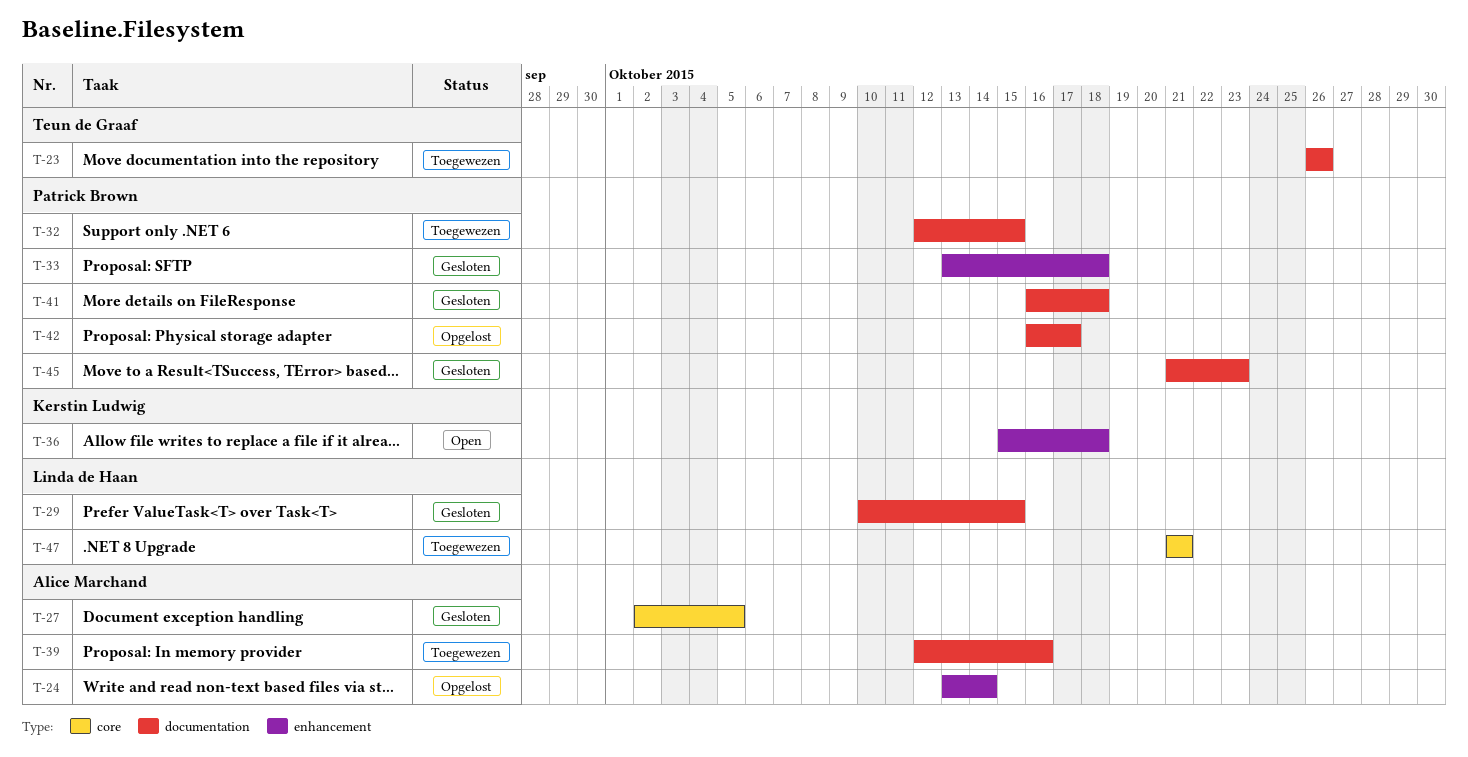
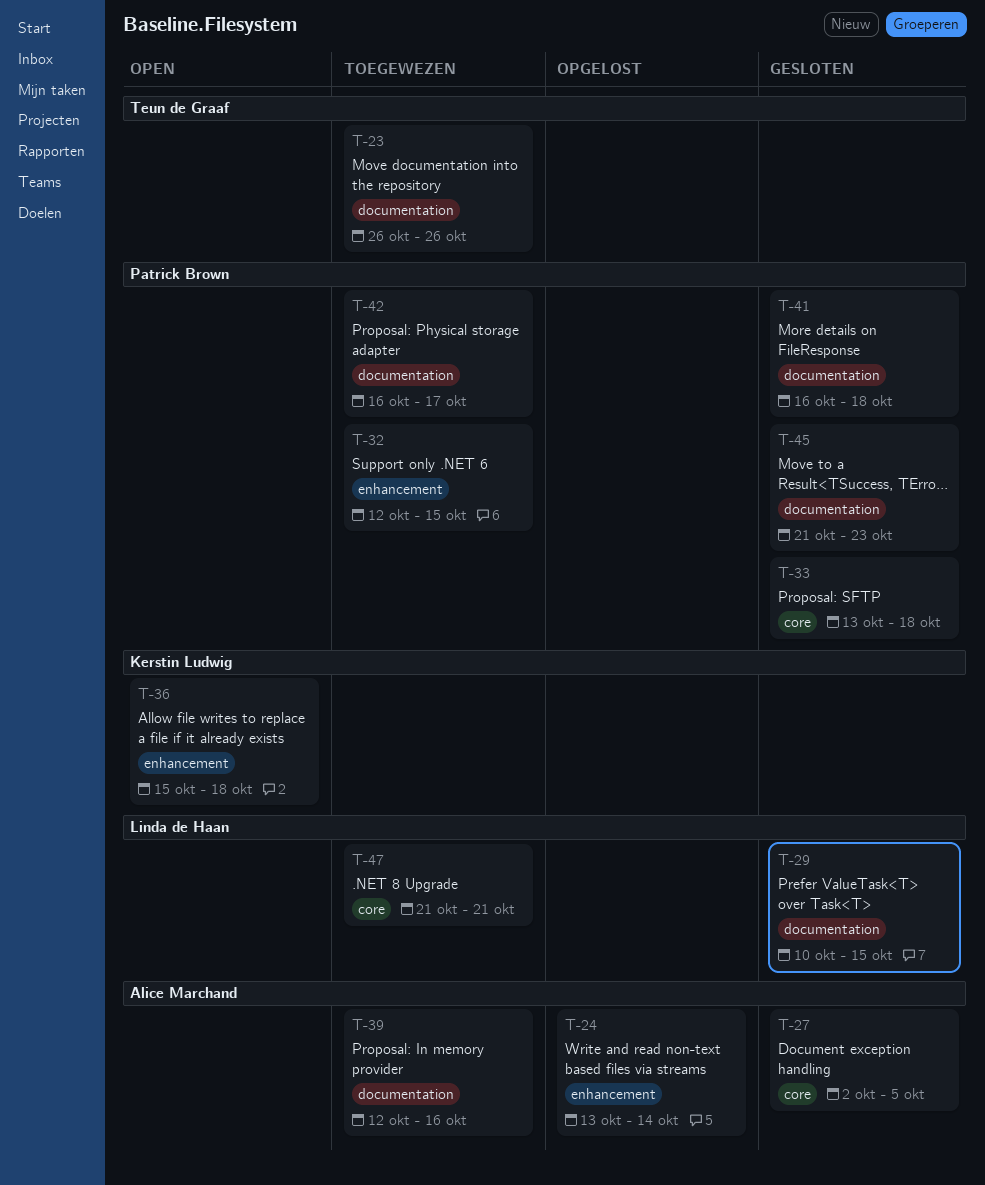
T-32, label: documentation -> enhancement
T-33, label: enhancement -> core
T-42, status: Opgelost -> Toegewezen

